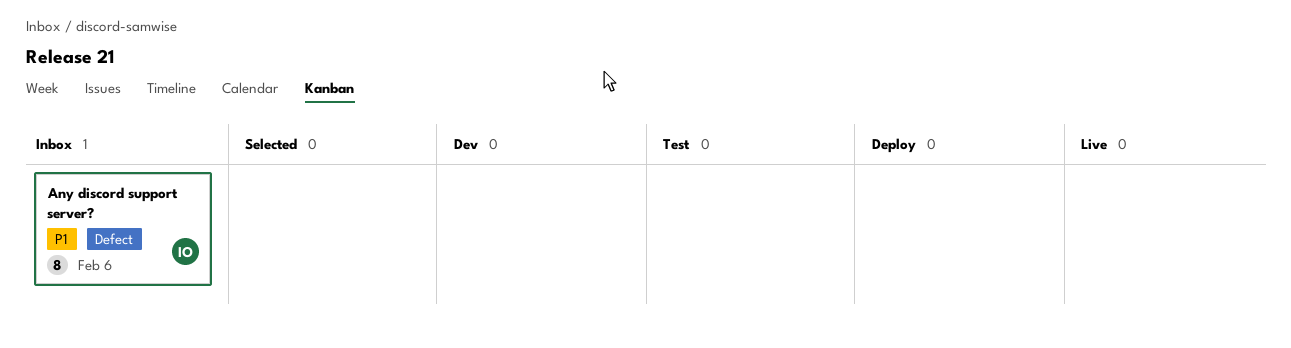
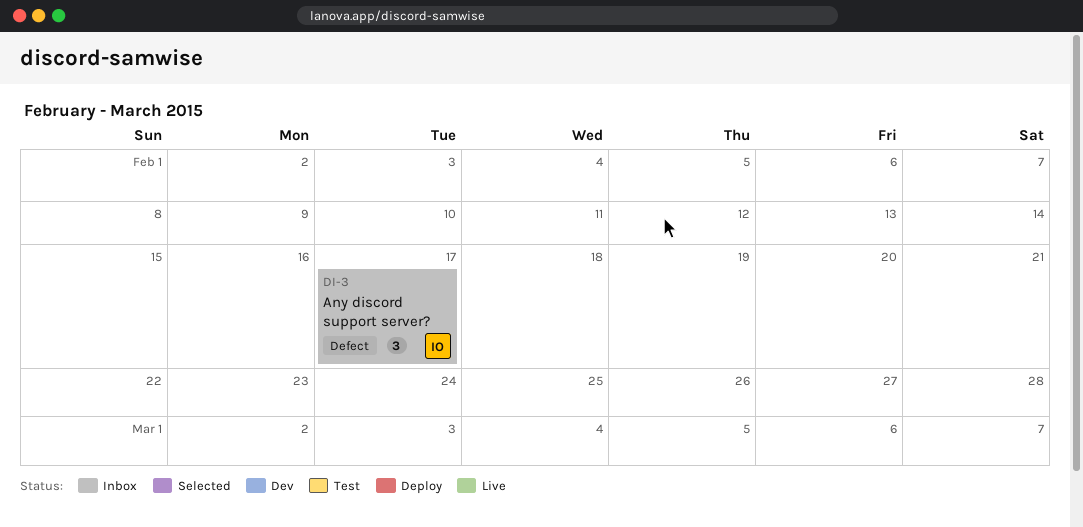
Any discord support server?, estimate: 8 -> 3
Any discord support server?, due: Feb 6 -> Feb 17

